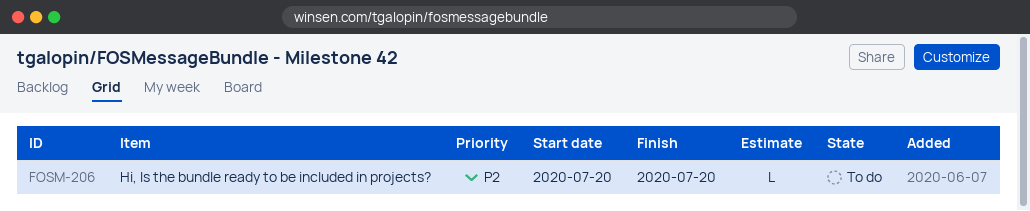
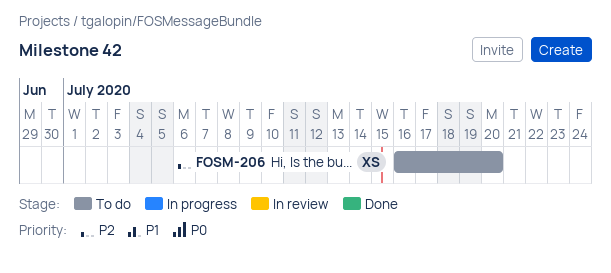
FOSM-206, estimate: L -> XS
FOSM-206, start: Jul 20 -> Jul 16

